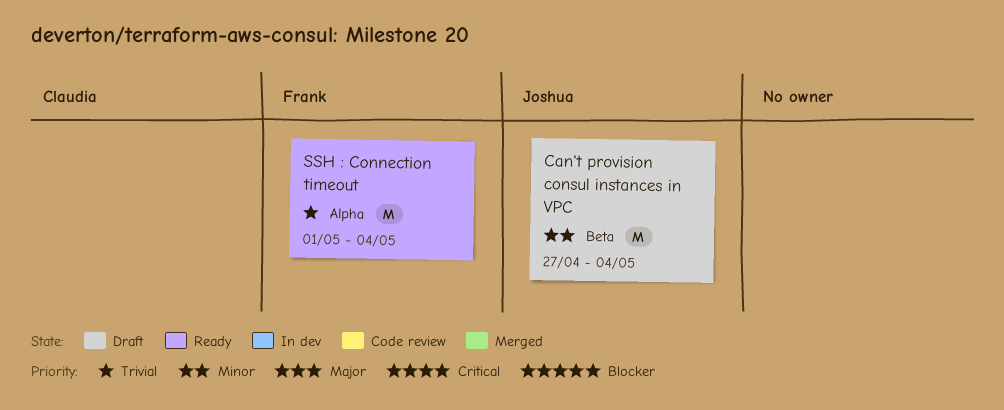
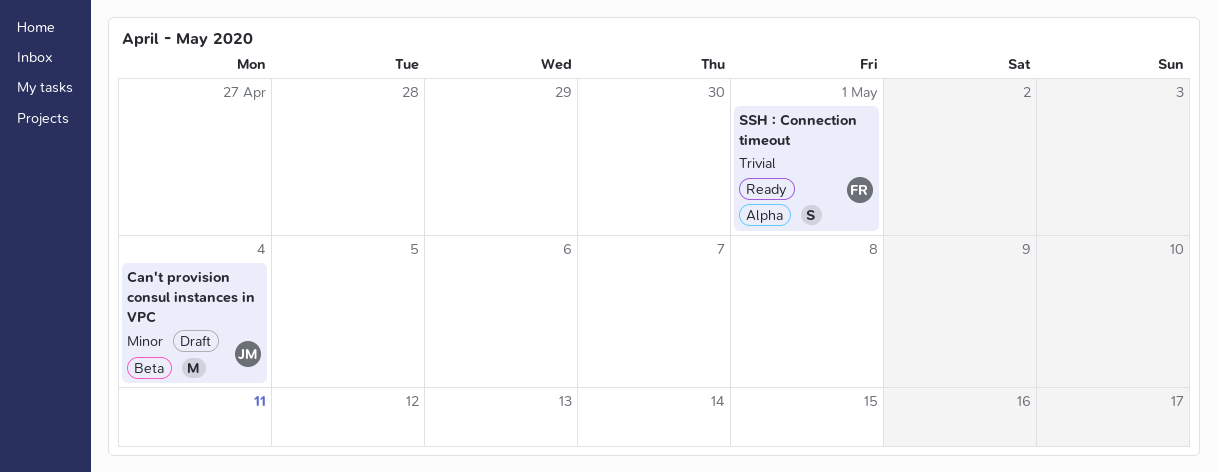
SSH : Connection timeout, estimate: M -> S
SSH : Connection timeout, due: May 4 -> May 1

